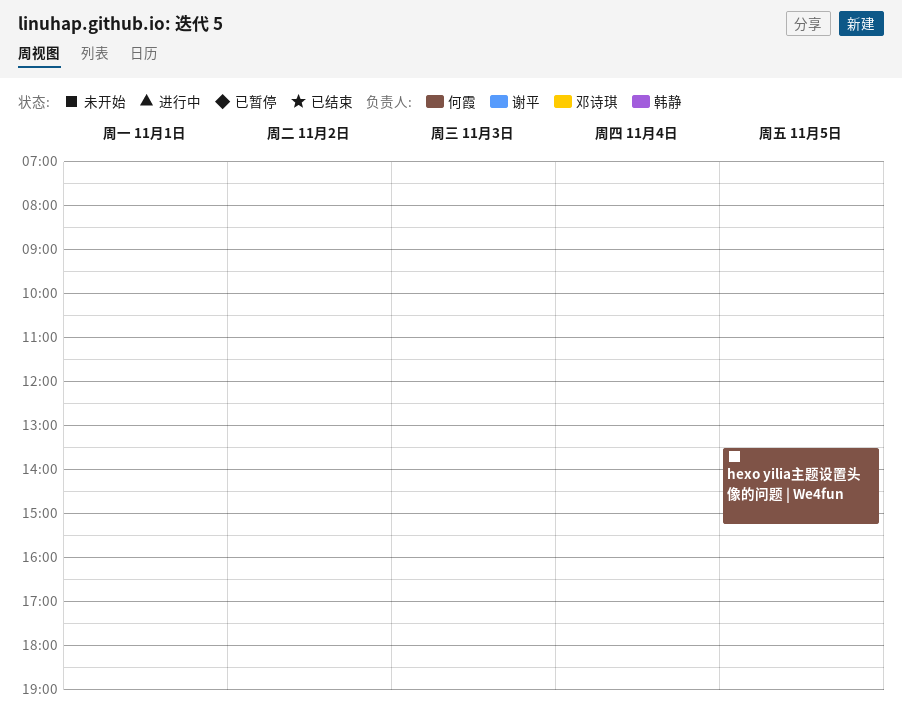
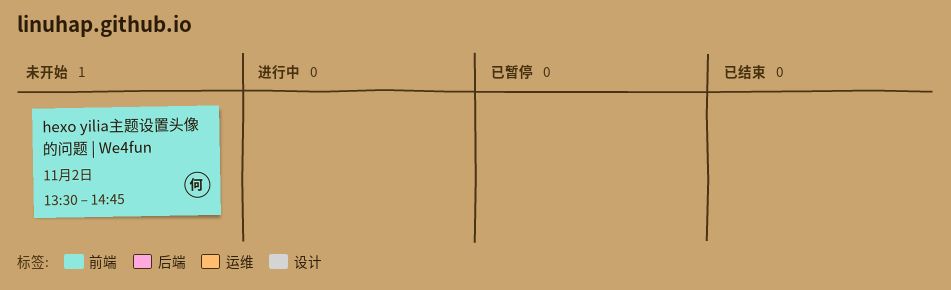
hexo yilia主题设置头像的问题 | We4fun, day: Nov 5 -> Nov 2
hexo yilia主题设置头像的问题 | We4fun, ends: 15:15 -> 14:45

